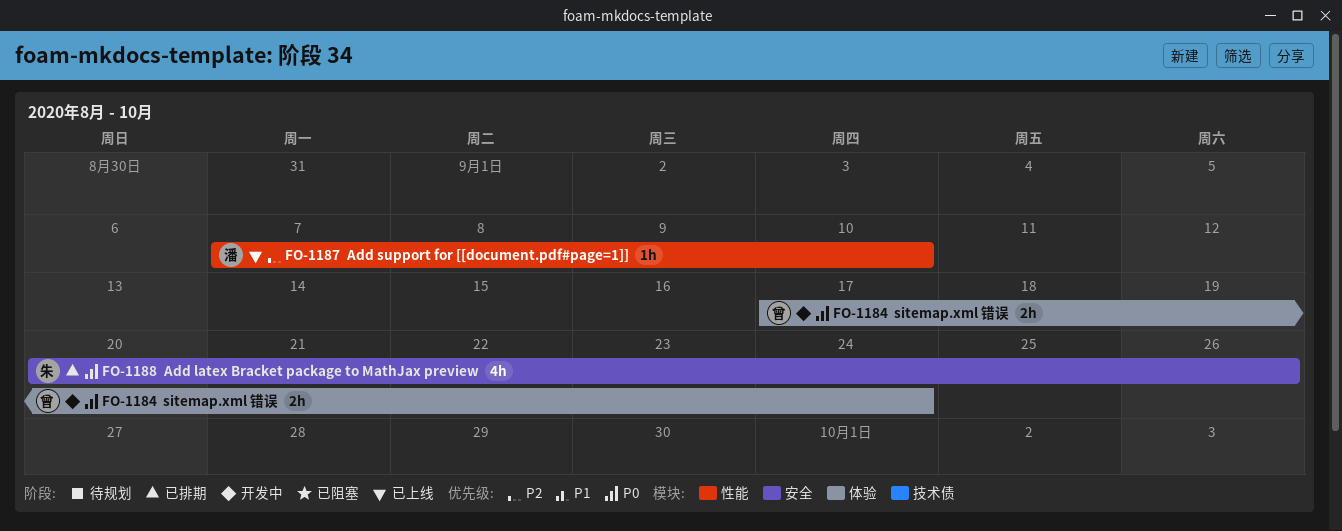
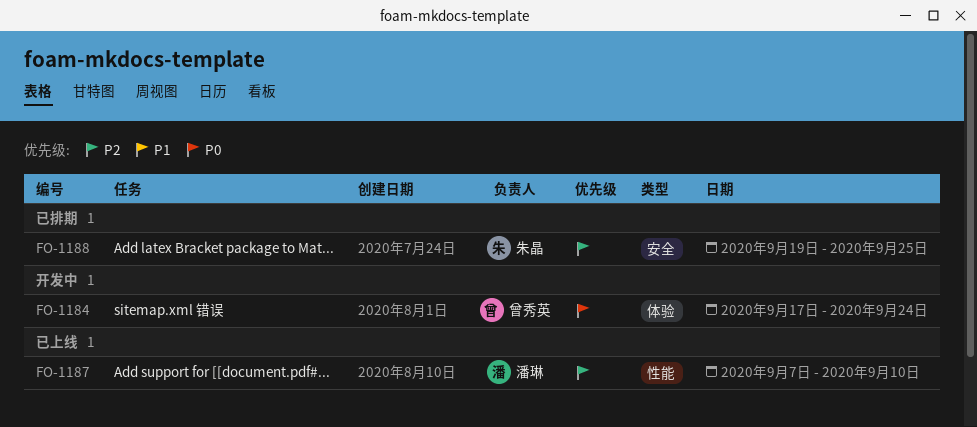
FO-1188, priority: P0 -> P2
FO-1188, start: Sep 20 -> Sep 19
FO-1188, due: Sep 26 -> Sep 25

